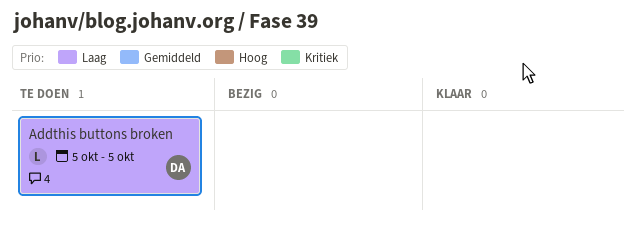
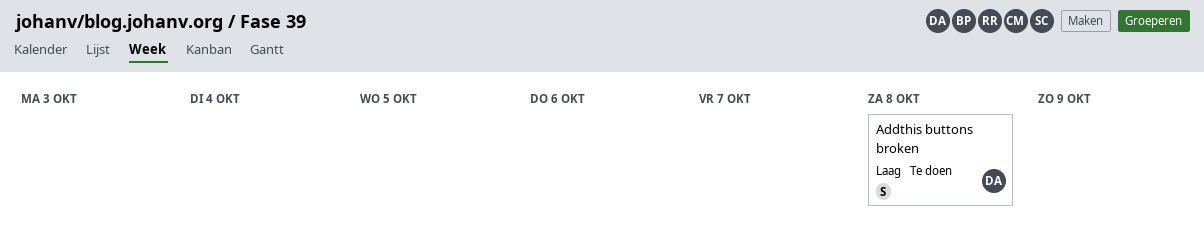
Addthis buttons broken, estimate: L -> S
Addthis buttons broken, due: Oct 5 -> Oct 8

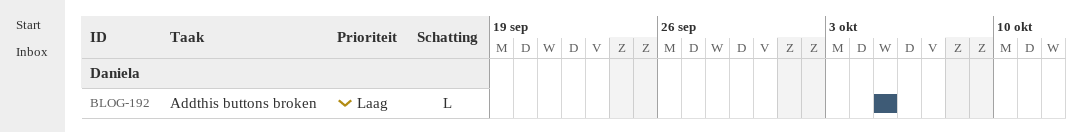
Addthis buttons broken, estimate: S -> L
Addthis buttons broken, due: Oct 8 -> Oct 5

